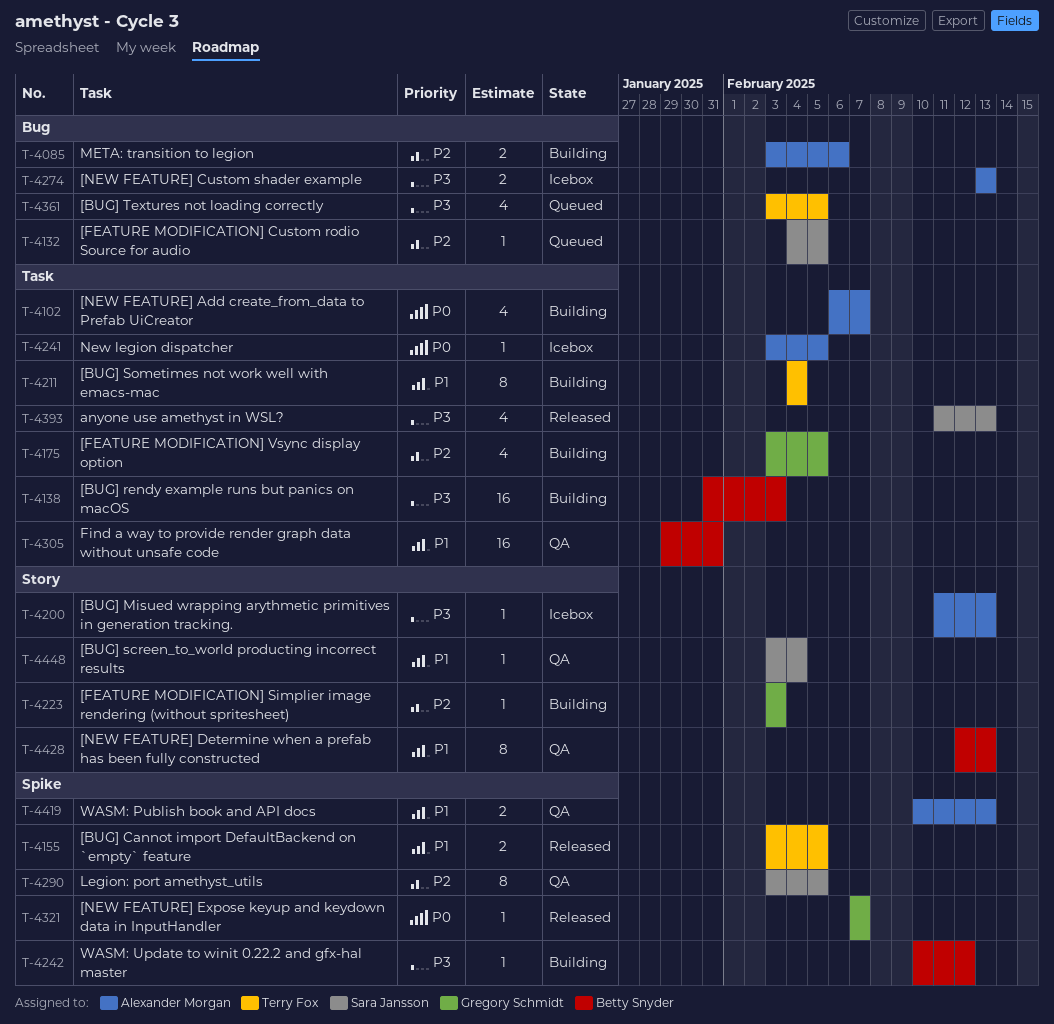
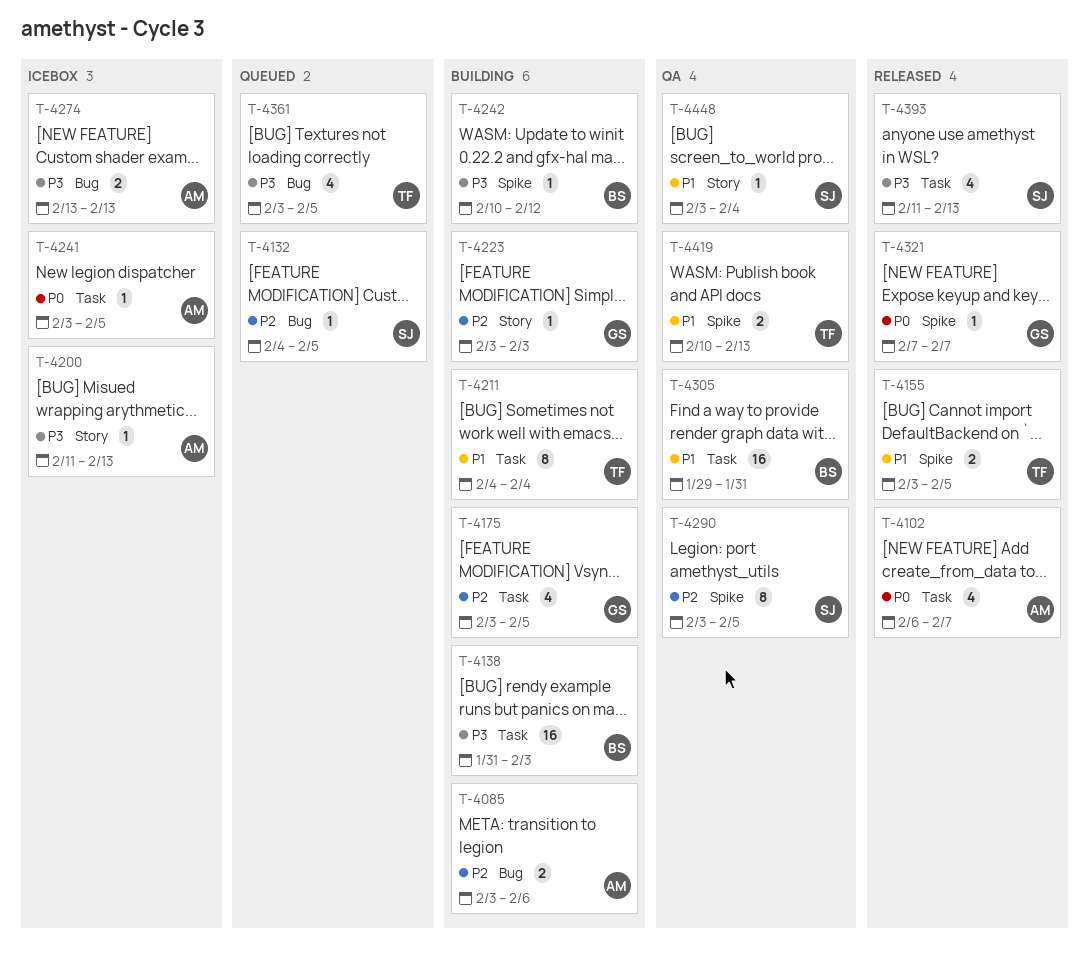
T-4102, status: Building -> Released
T-4419, owner: Alexander Morgan -> Terry Fox
T-4428: present -> none

